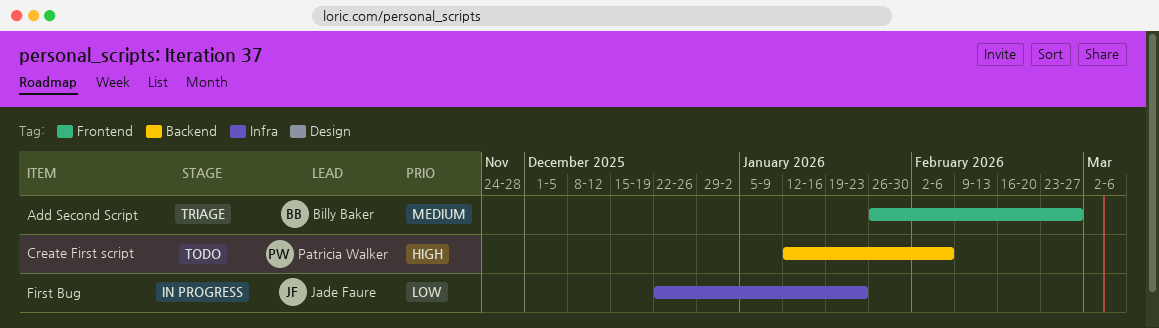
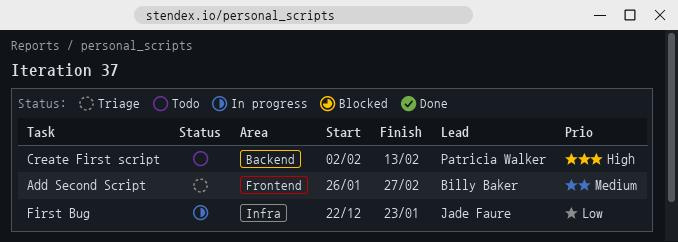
Create First script, start: Jan 12 -> Feb 2
Create First script, due: Feb 6 -> Feb 13

